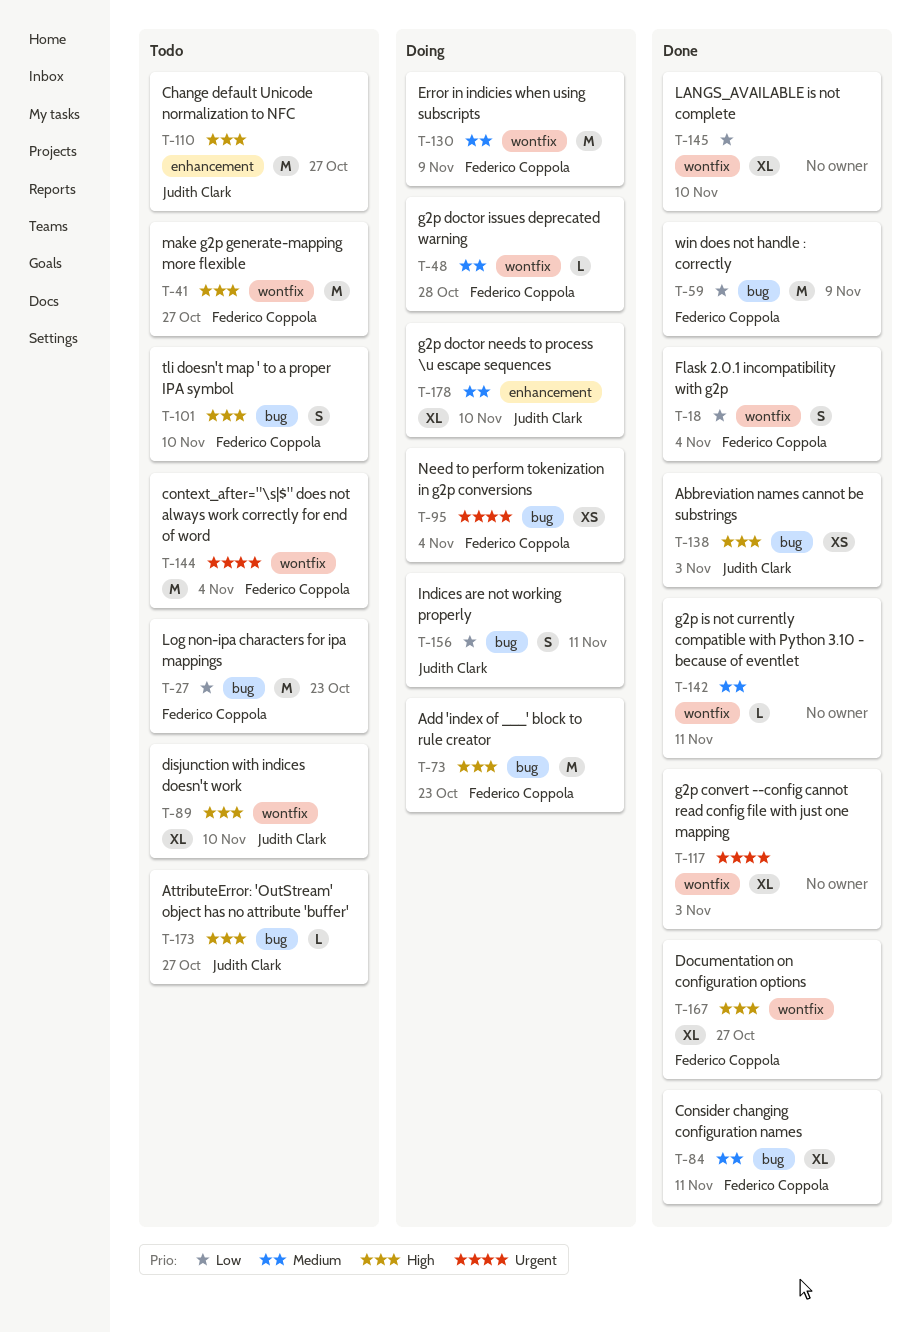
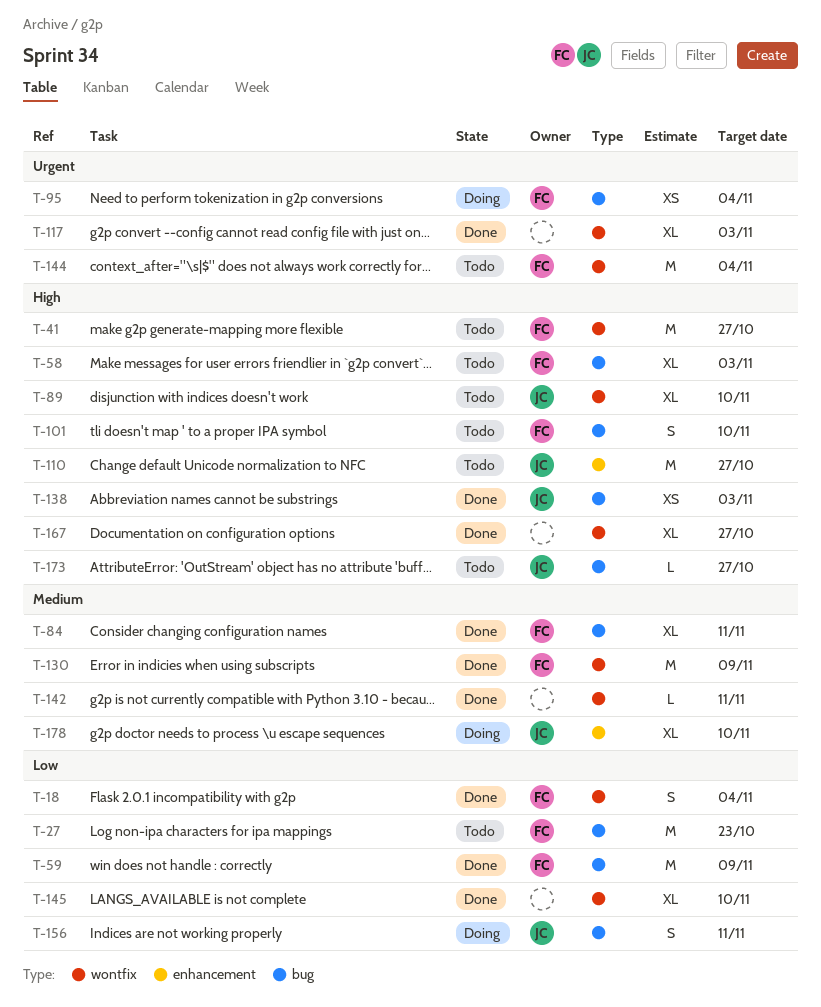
T-48: present -> none
T-58: none -> present
T-73: present -> none
T-130, status: Doing -> Done
T-167, owner: Federico Coppola -> none

